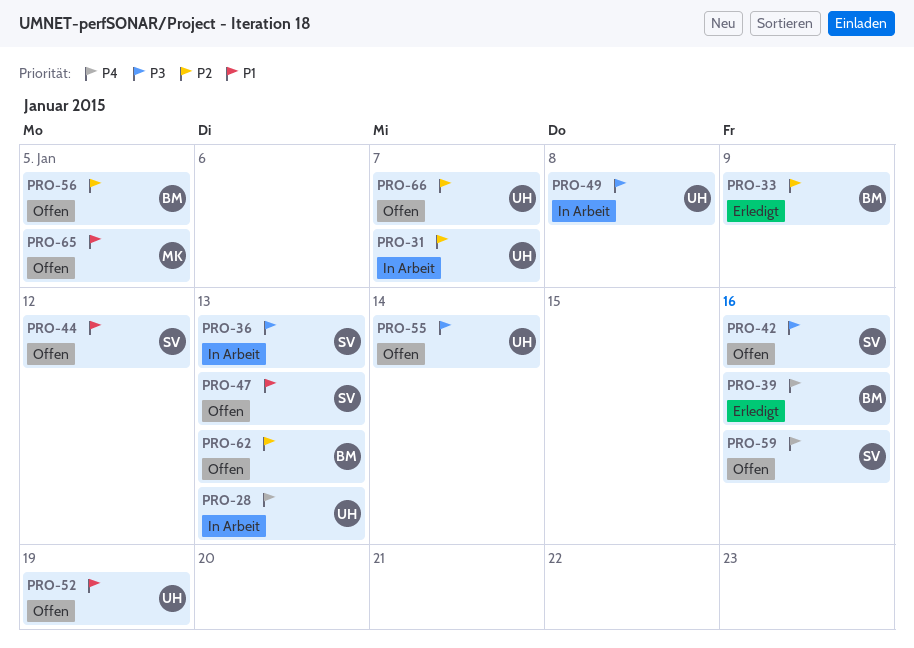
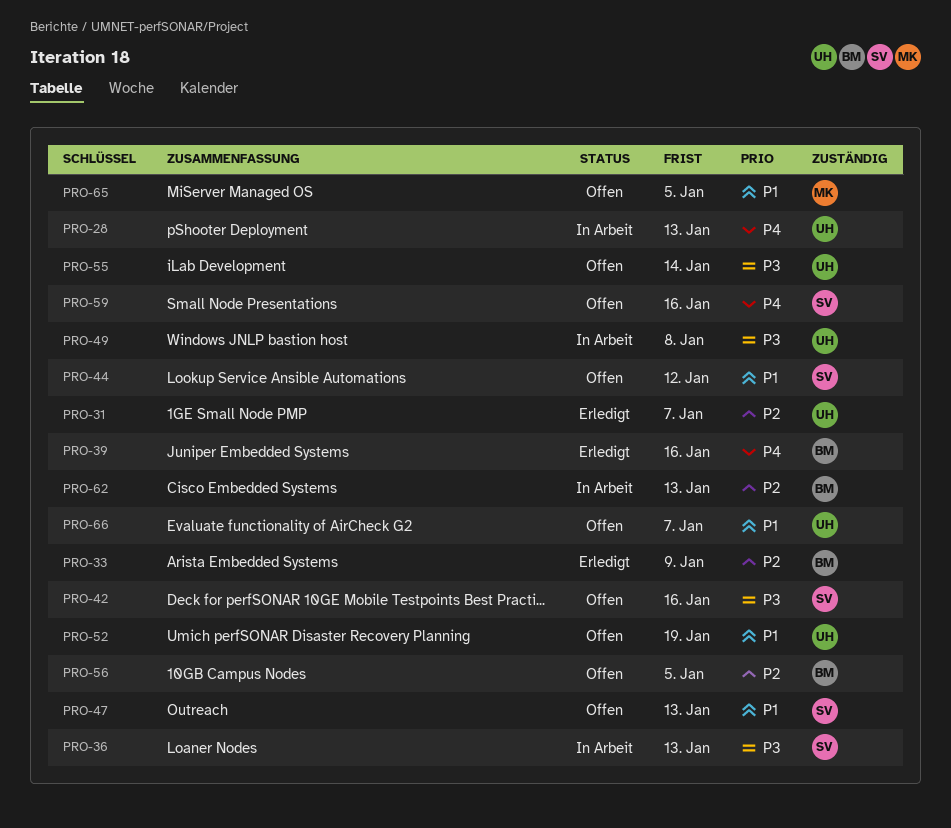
PRO-31, status: In Arbeit -> Erledigt
PRO-62, status: Offen -> In Arbeit
PRO-66, priority: P2 -> P1

